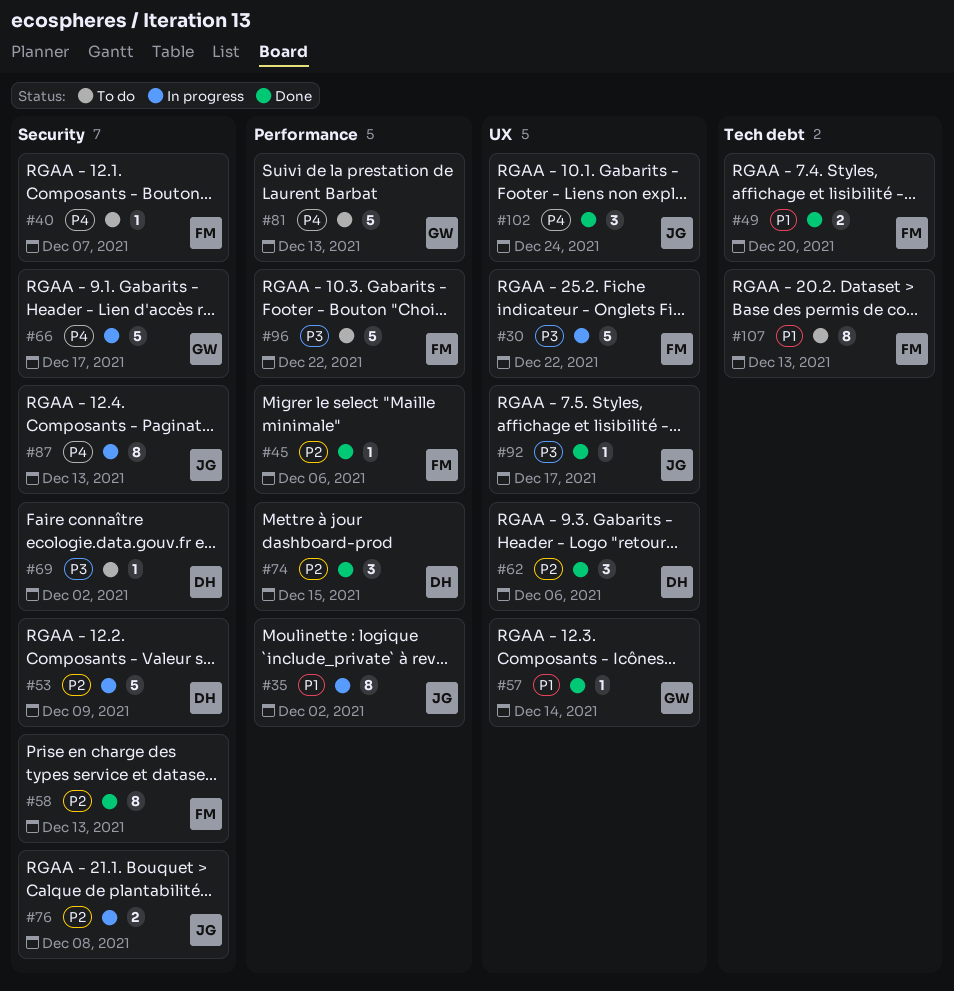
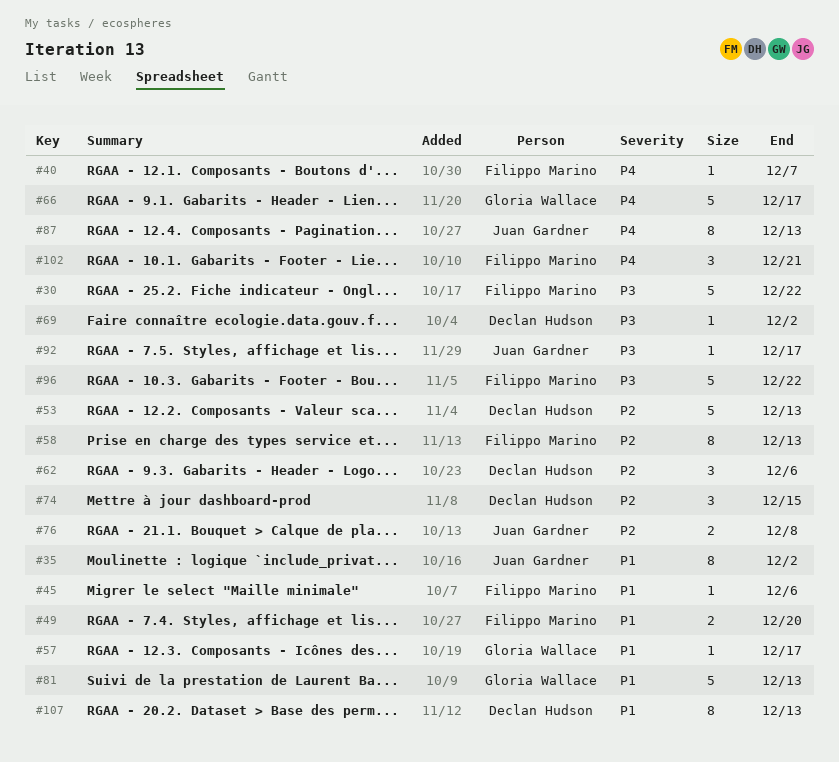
#45, priority: P2 -> P1
#53, due: Dec 9 -> Dec 13
#57, due: Dec 14 -> Dec 17
#81, priority: P4 -> P1
#102, owner: Juan Gardner -> Filippo Marino
#102, due: Dec 24 -> Dec 21
#107, owner: Filippo Marino -> Declan Hudson

